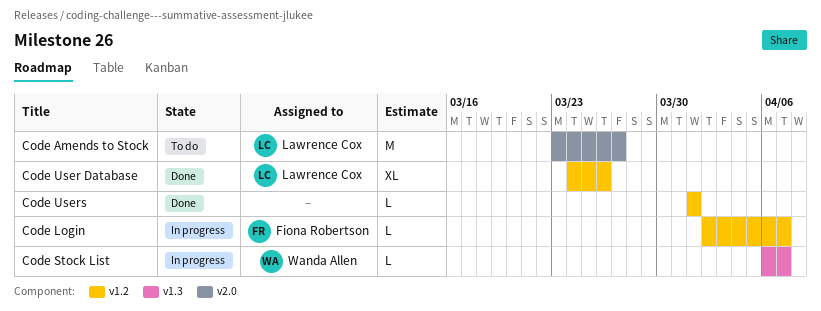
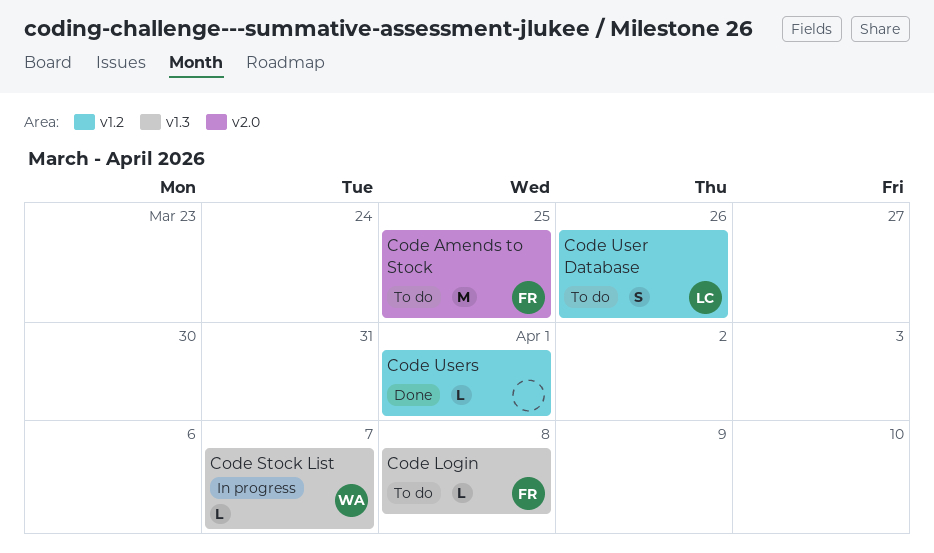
Code Amends to Stock, owner: Lawrence Cox -> Fiona Robertson
Code Amends to Stock, due: Mar 27 -> Mar 25
Code Login, status: In progress -> To do
Code Login, label: v1.2 -> v1.3
Code Login, due: Apr 7 -> Apr 8
Code User Database, status: Done -> To do
Code User Database, estimate: XL -> S

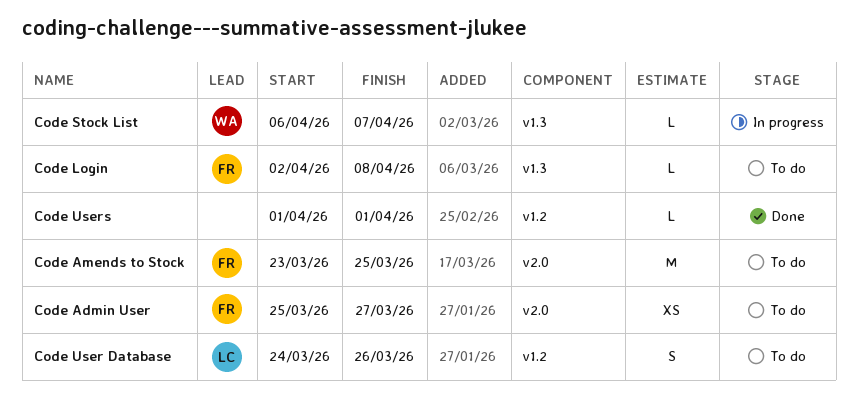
Code Admin User: none -> present

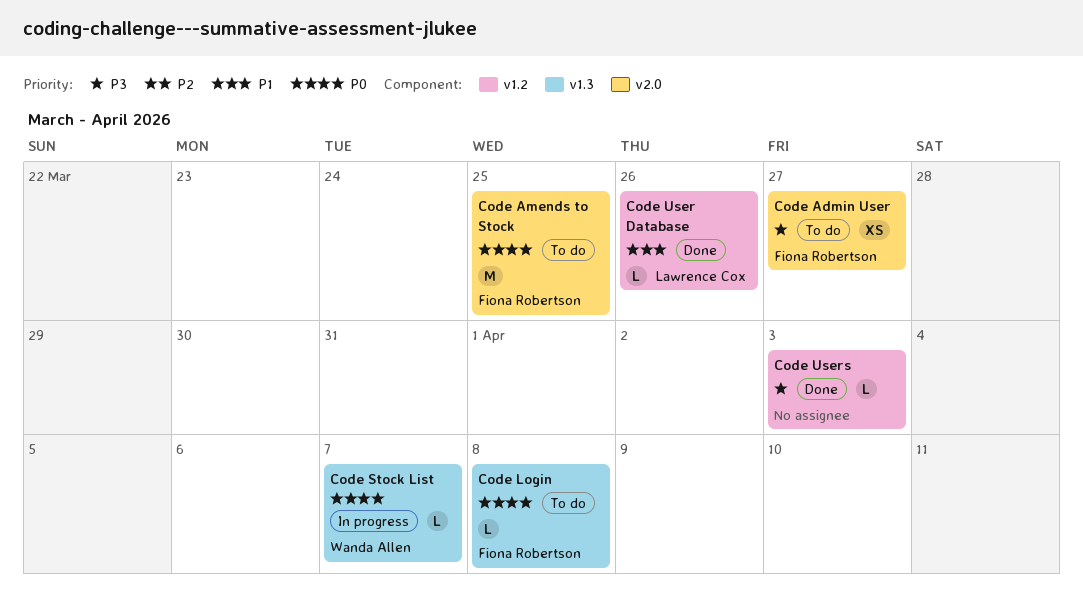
Code User Database, status: To do -> Done
Code User Database, estimate: S -> L
Code Users, due: Apr 1 -> Apr 3

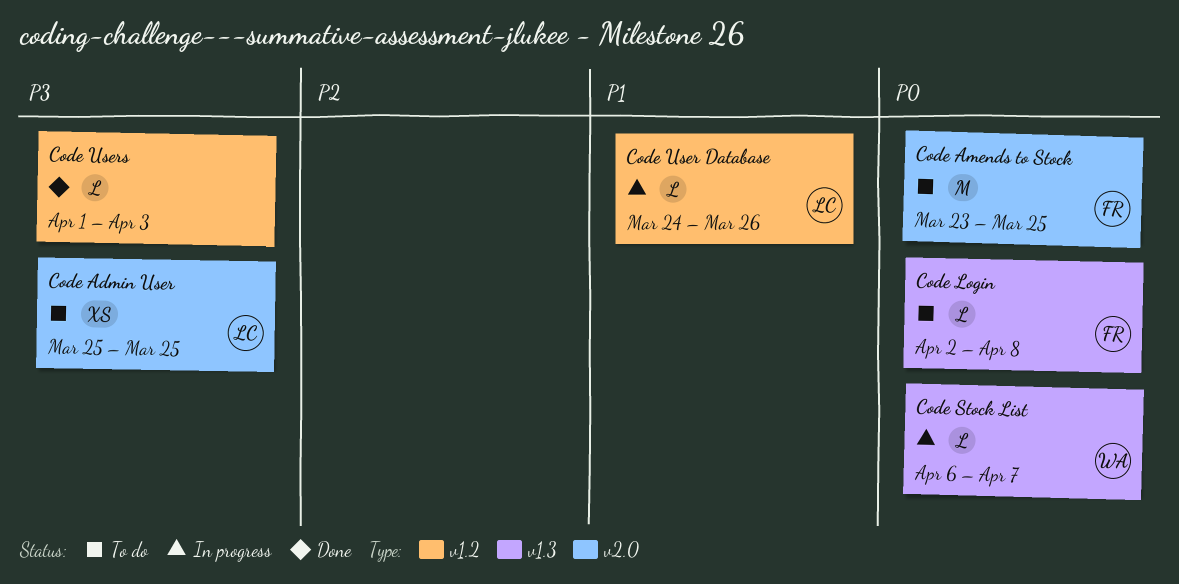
Code Admin User, owner: Fiona Robertson -> Lawrence Cox
Code Admin User, due: Mar 27 -> Mar 25
Code User Database, status: Done -> In progress

